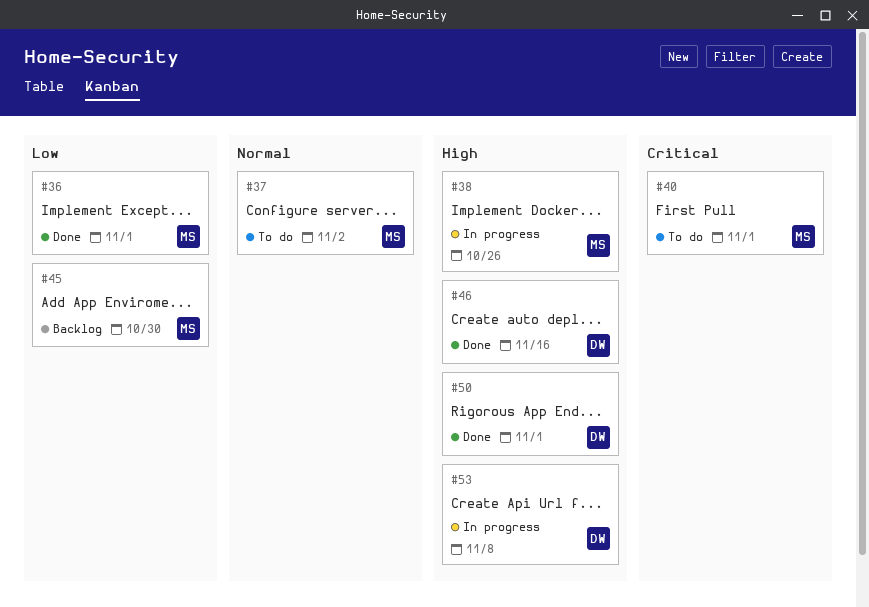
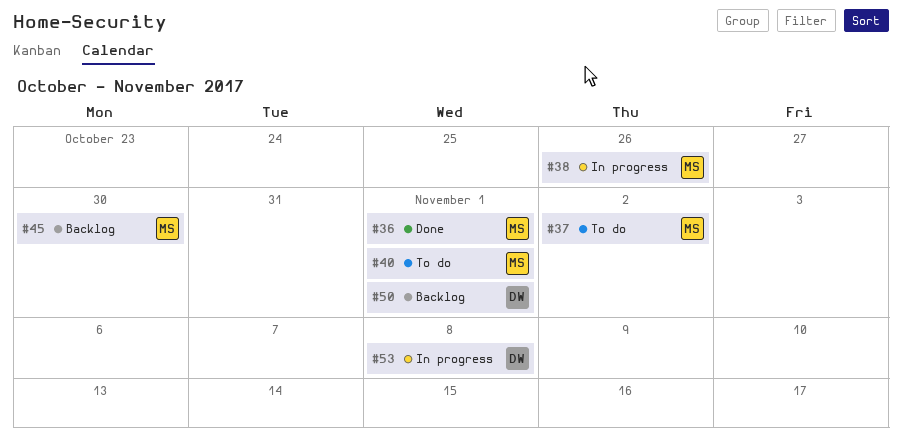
#46: present -> none
#50, status: Done -> Backlog

